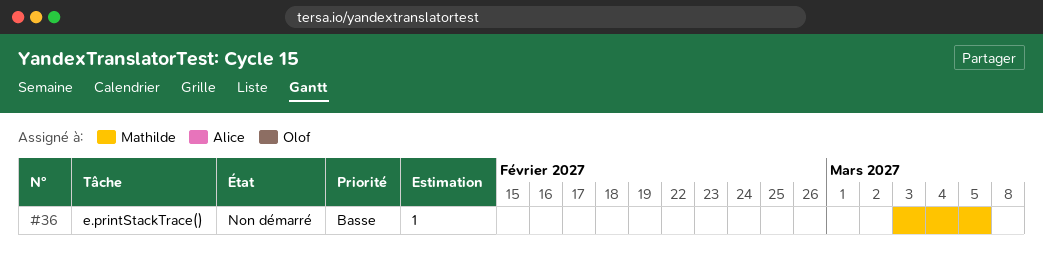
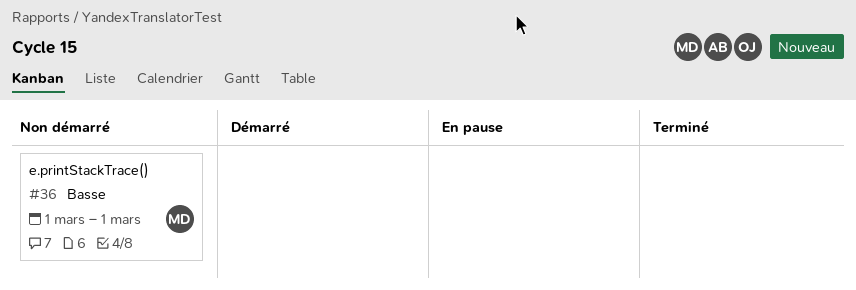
#36, start: Mar 3 -> Mar 1
#36, due: Mar 5 -> Mar 1

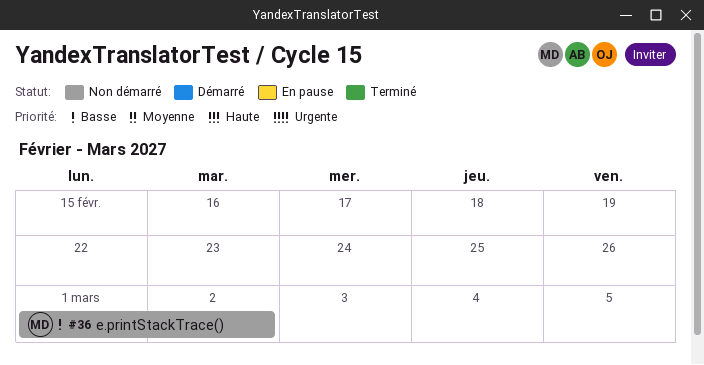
#36, due: Mar 1 -> Mar 2

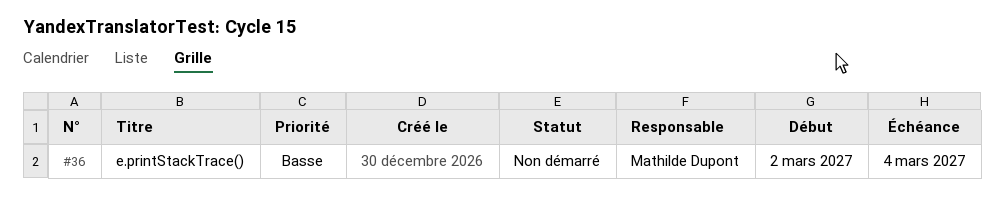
#36, start: Mar 1 -> Mar 2
#36, due: Mar 2 -> Mar 4

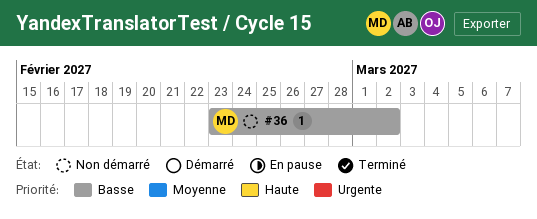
#36, start: Mar 2 -> Feb 23
#36, due: Mar 4 -> Mar 2

